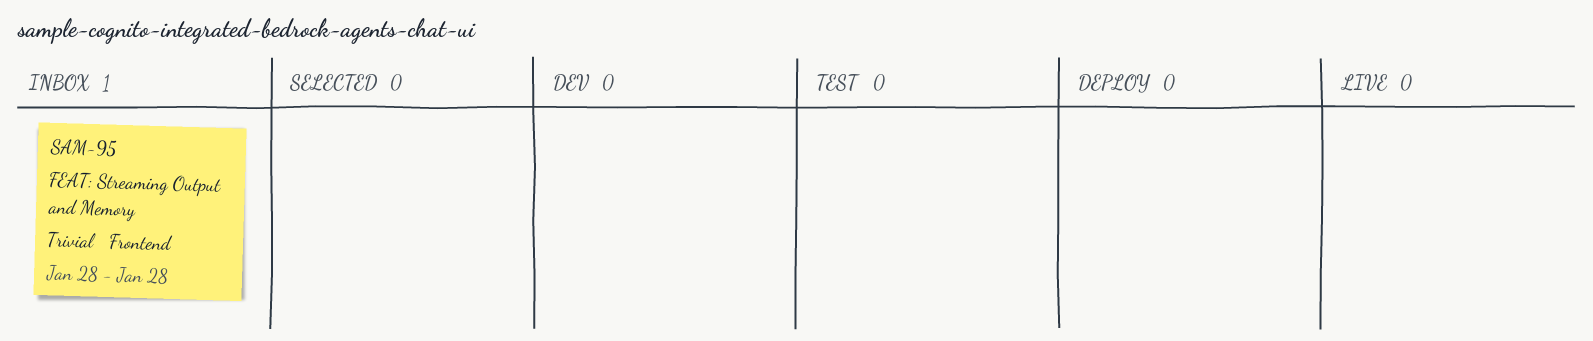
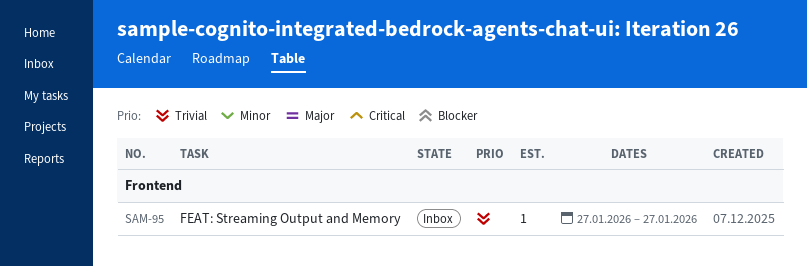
SAM-95, start: Jan 28 -> Jan 27
SAM-95, due: Jan 28 -> Jan 27

